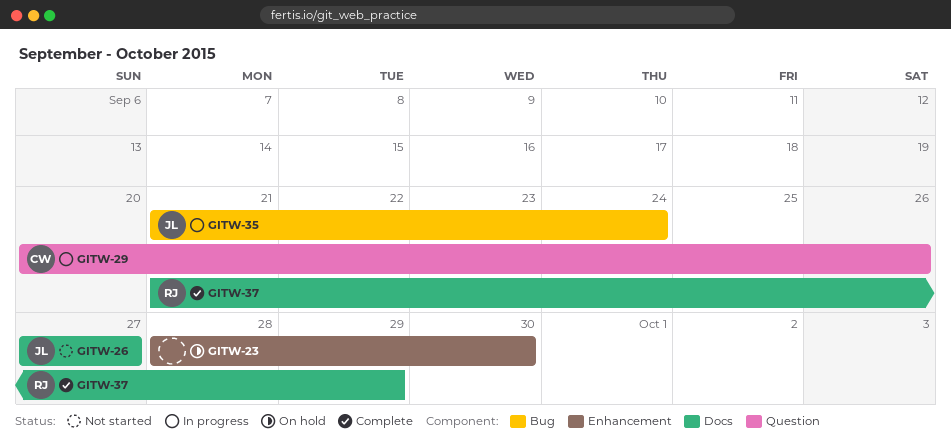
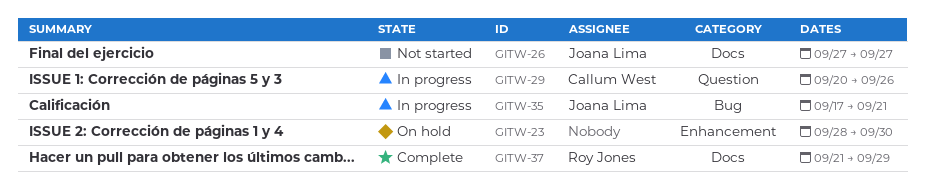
GITW-35, start: Sep 21 -> Sep 17
GITW-35, due: Sep 24 -> Sep 21

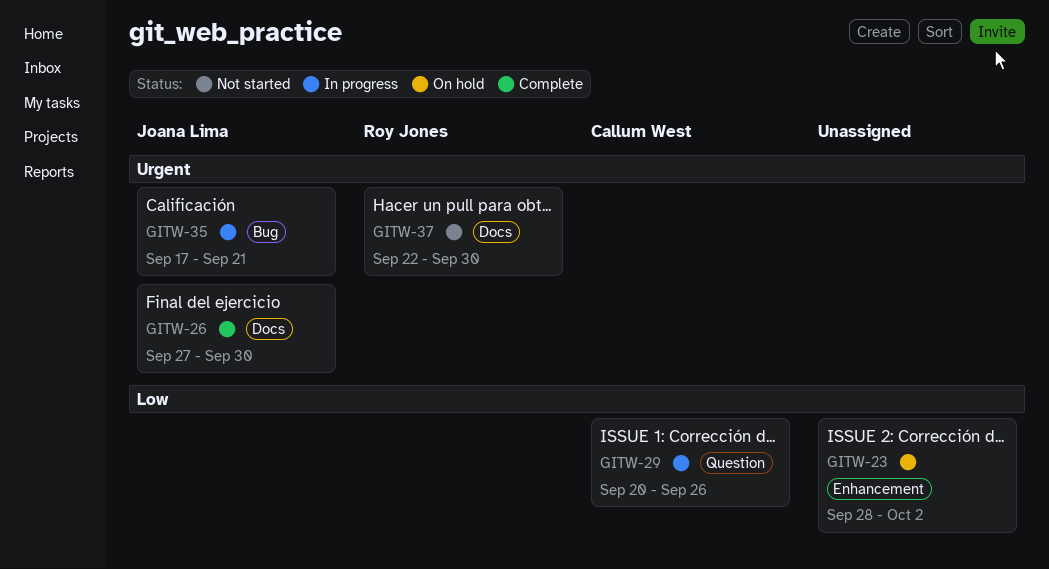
GITW-23, due: Sep 30 -> Oct 2
GITW-26, status: Not started -> Complete
GITW-26, due: Sep 27 -> Sep 30
GITW-37, status: Complete -> Not started
GITW-37, start: Sep 21 -> Sep 22
GITW-37, due: Sep 29 -> Sep 30

